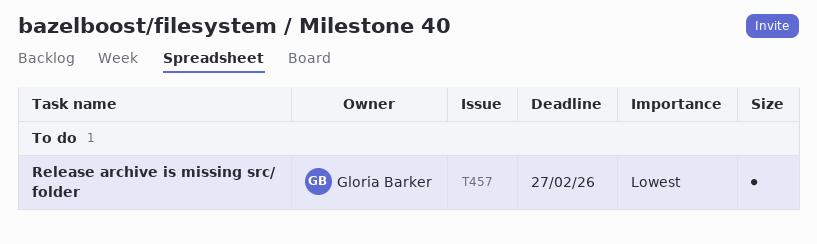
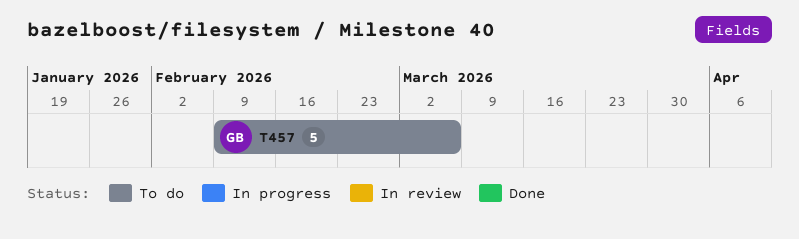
T457, estimate: 1 -> 5
T457, due: Feb 27 -> Mar 6

